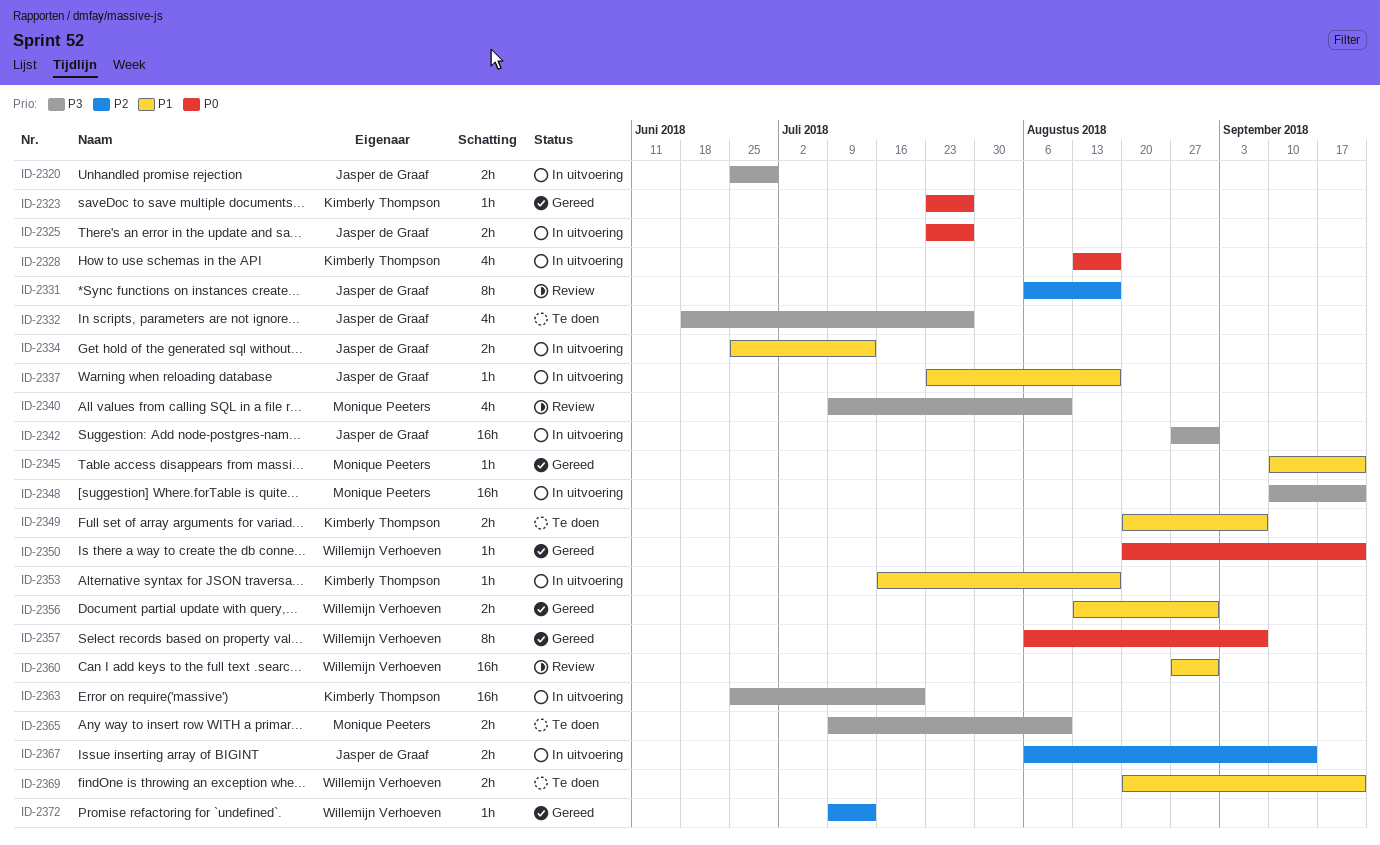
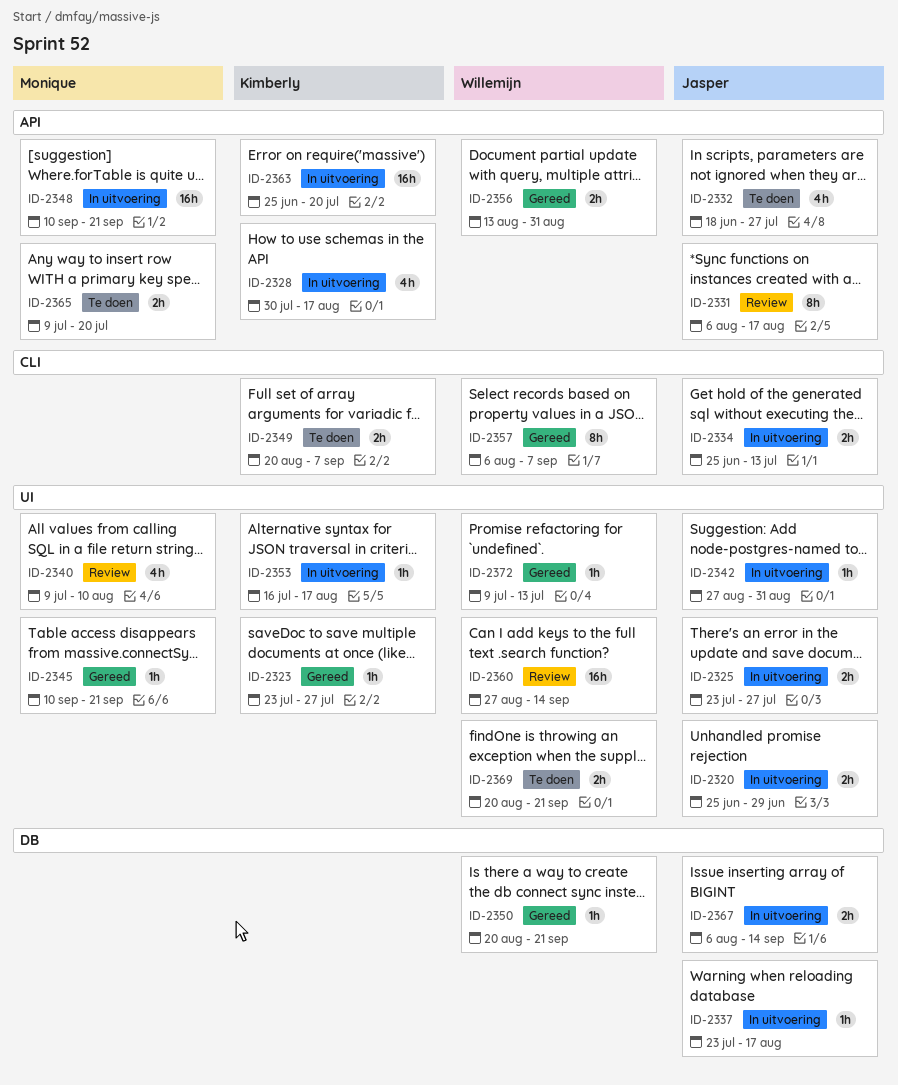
ID-2328, start: Aug 13 -> Jul 30
ID-2342, estimate: 16h -> 1h
ID-2360, due: Aug 31 -> Sep 14
ID-2365, due: Aug 10 -> Jul 20

